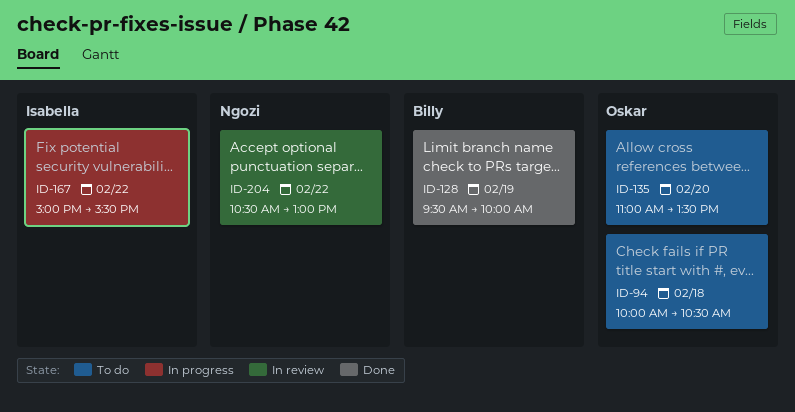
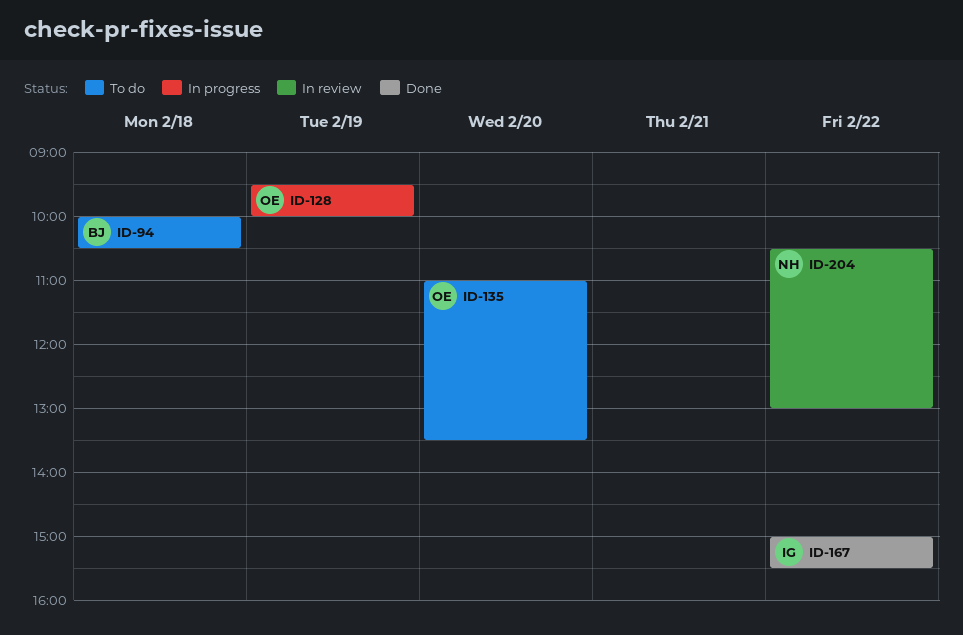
ID-94, owner: Oskar -> Billy
ID-128, status: Done -> In progress
ID-128, owner: Billy -> Oskar
ID-167, status: In progress -> Done

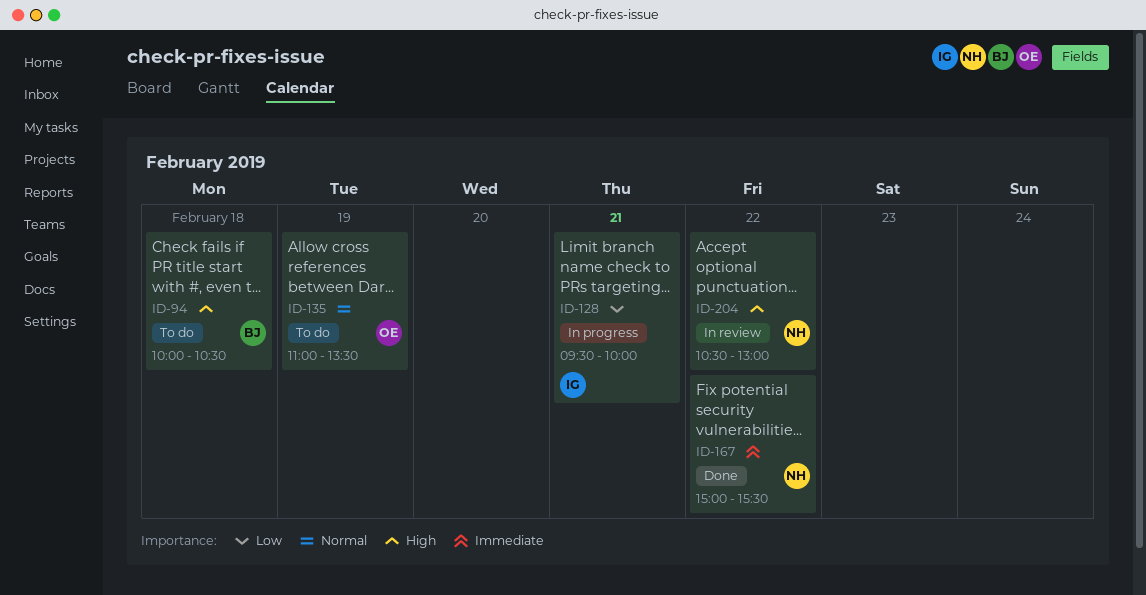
ID-128, owner: OE -> IG
ID-128, day: Feb 19 -> Feb 21
ID-135, day: Feb 20 -> Feb 19
ID-167, owner: IG -> NH

